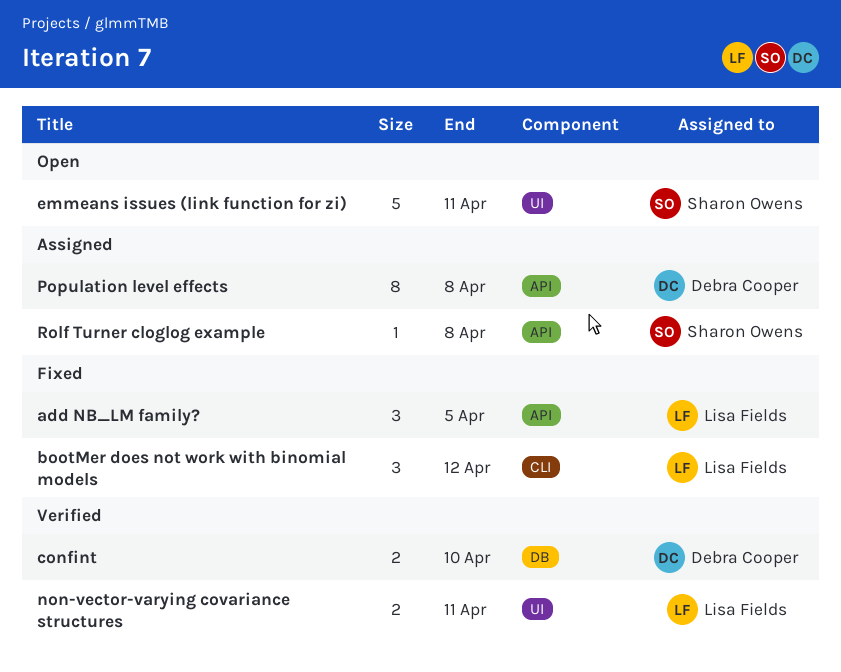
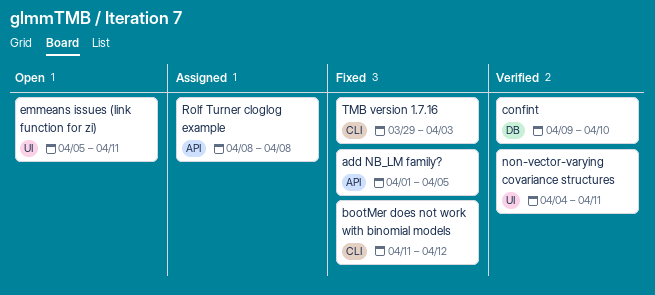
Population level effects: present -> none
TMB version 1.7.16: none -> present

